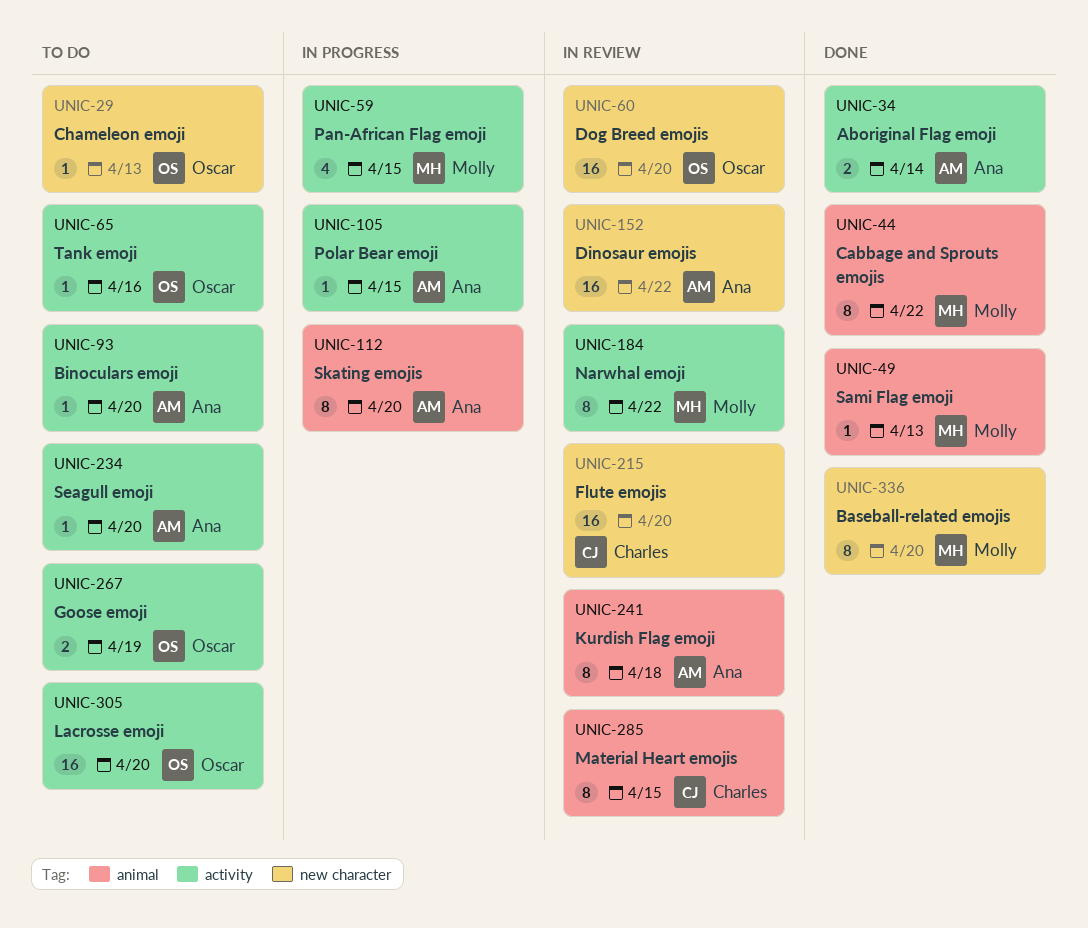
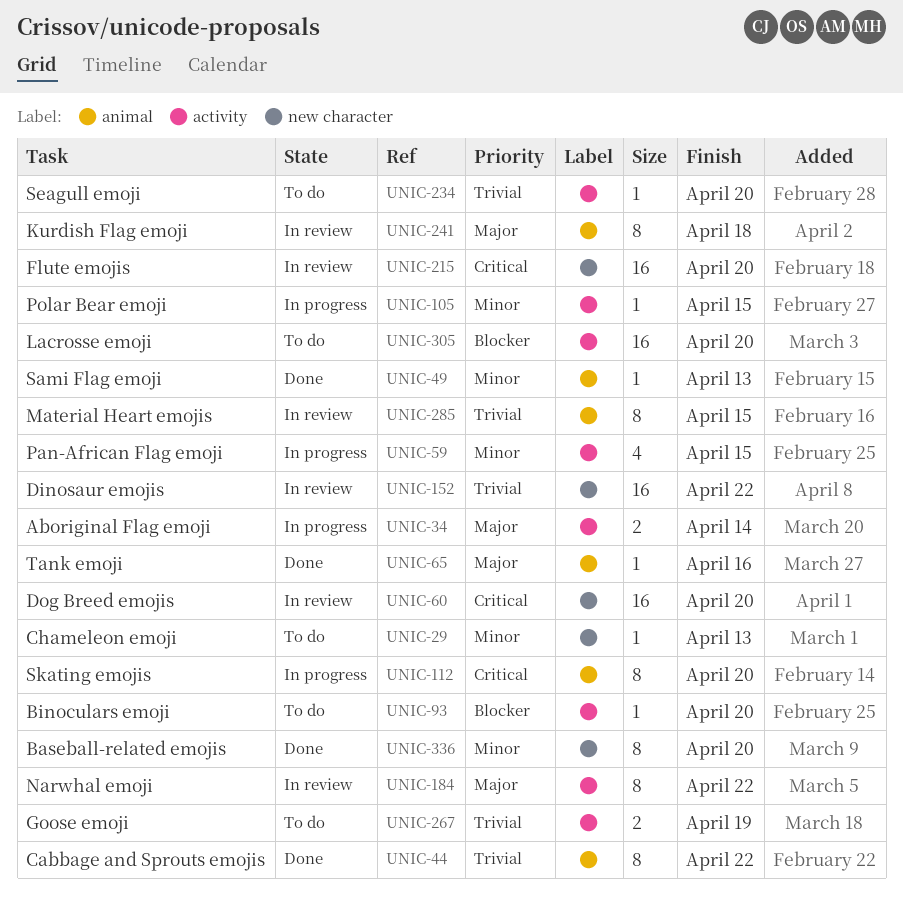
UNIC-34, status: Done -> In progress
UNIC-65, status: To do -> Done
UNIC-65, label: activity -> animal

